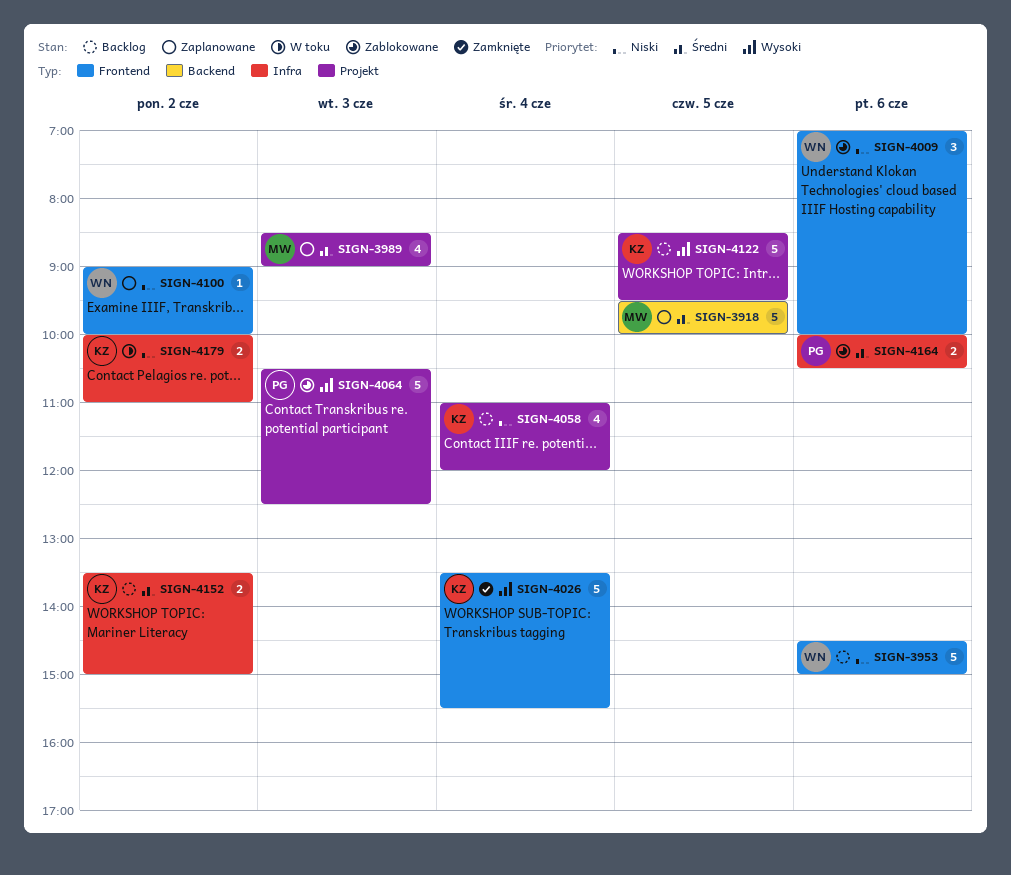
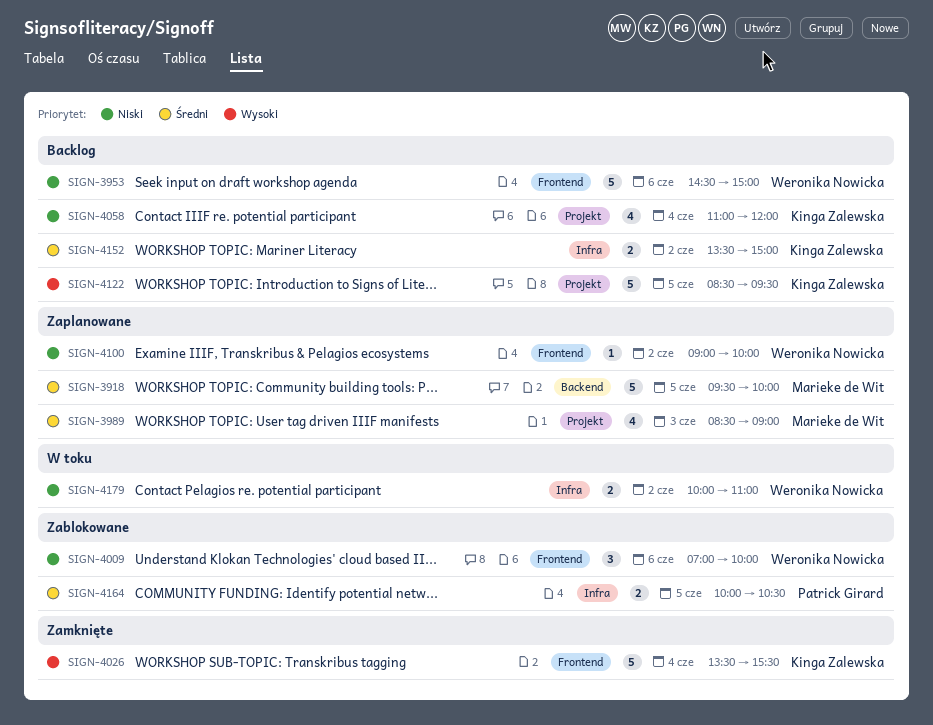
SIGN-4064: present -> none
SIGN-4164, day: Jun 6 -> Jun 5
SIGN-4179, owner: Kinga Zalewska -> Weronika Nowicka

